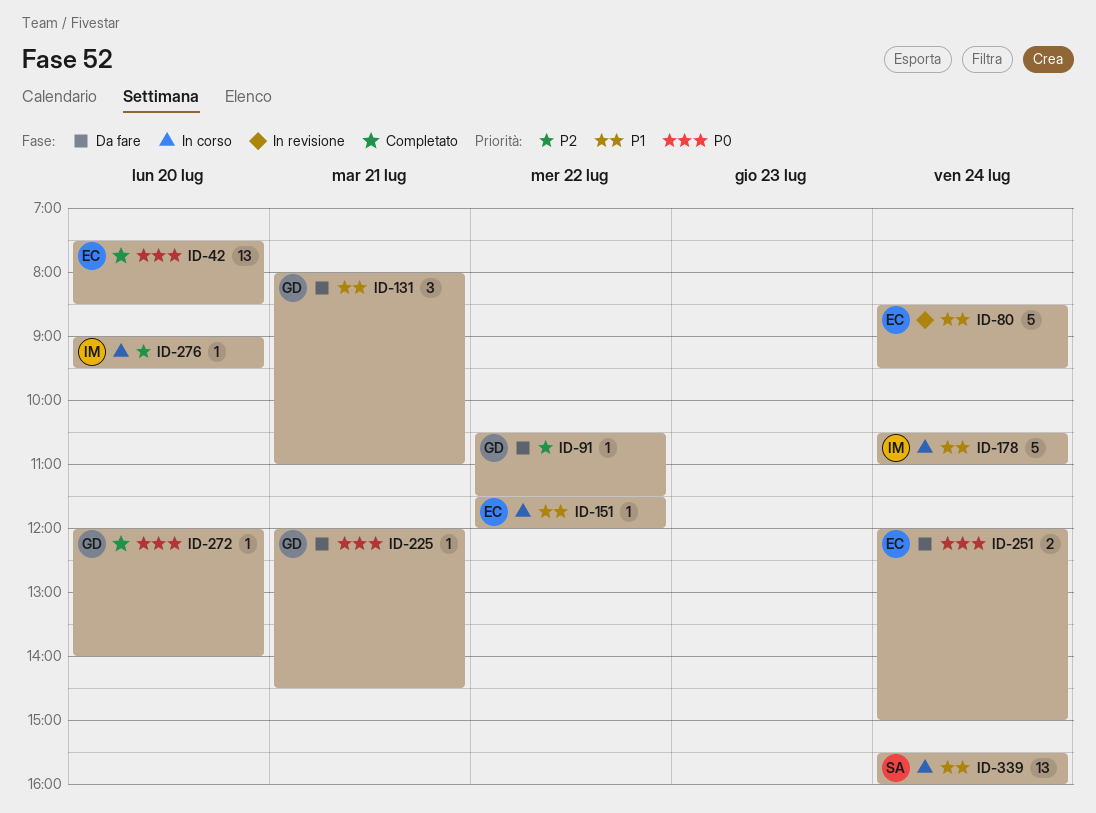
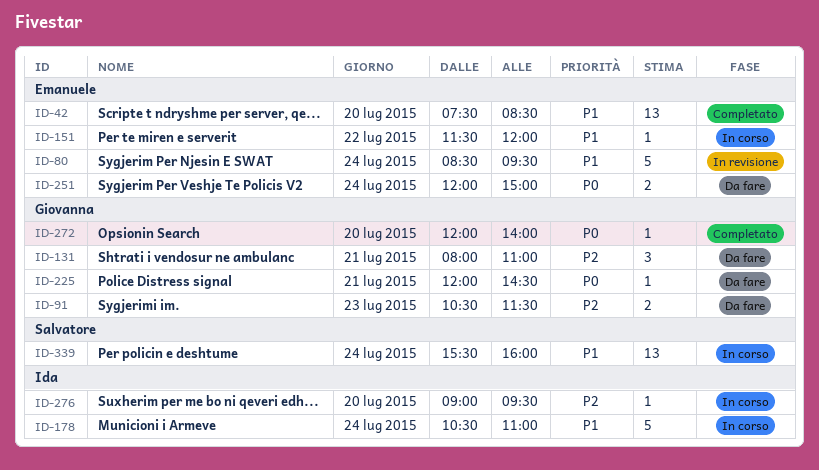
ID-42, priority: P0 -> P1
ID-91, estimate: 1 -> 2
ID-91, day: Jul 22 -> Jul 23
ID-131, priority: P1 -> P2

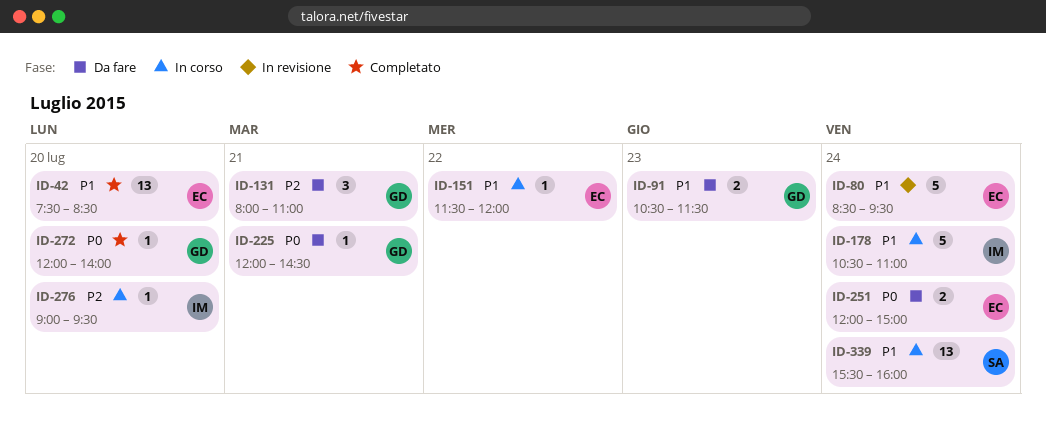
ID-91, priority: P2 -> P1

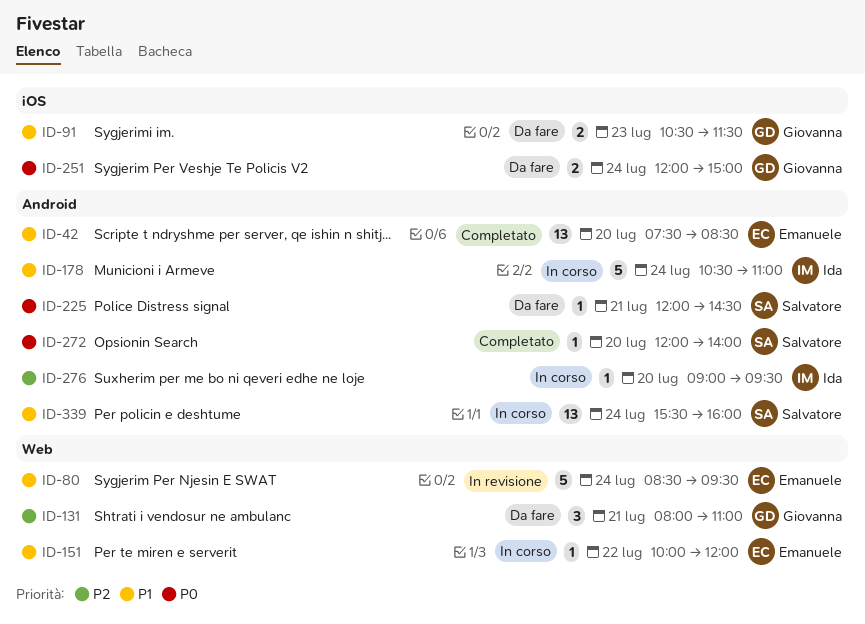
ID-151, begins: 11:30 -> 10:00
ID-225, owner: Giovanna -> Salvatore
ID-251, owner: Emanuele -> Giovanna
ID-272, owner: Giovanna -> Salvatore

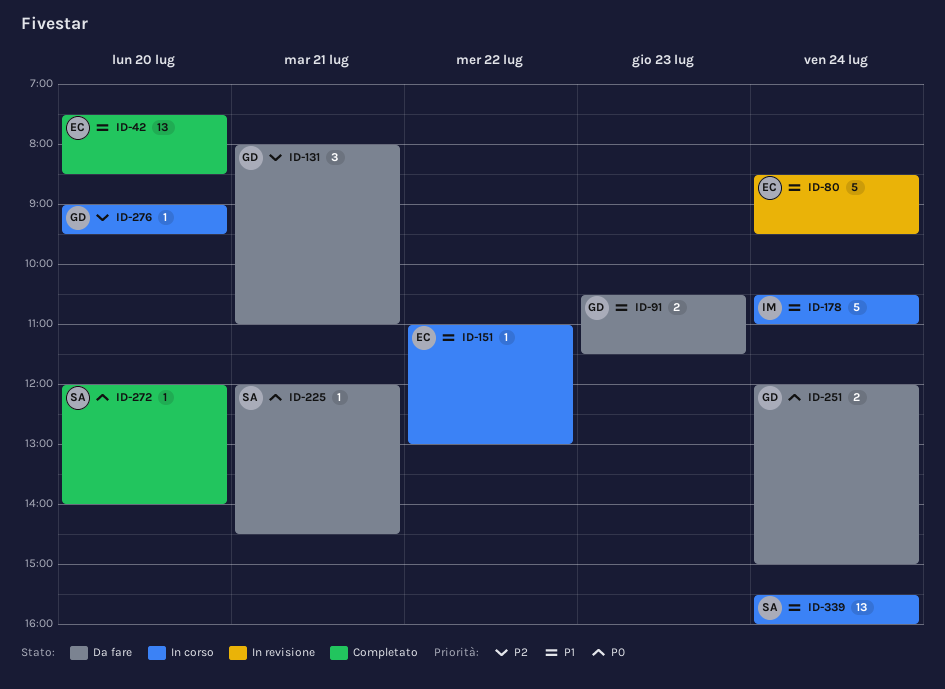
ID-151, begins: 10:00 -> 11:00
ID-151, ends: 12:00 -> 13:00
ID-276, owner: Ida -> Giovanna

